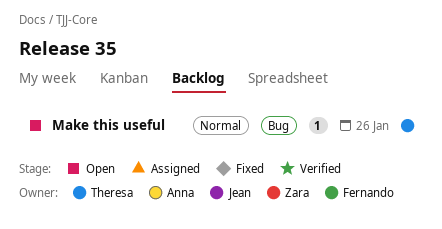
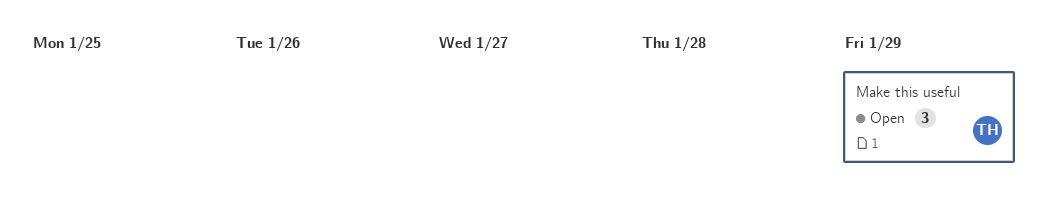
Make this useful, estimate: 1 -> 3
Make this useful, due: Jan 26 -> Jan 29

